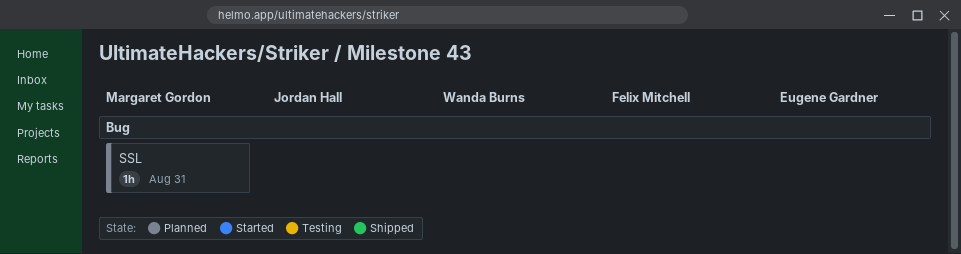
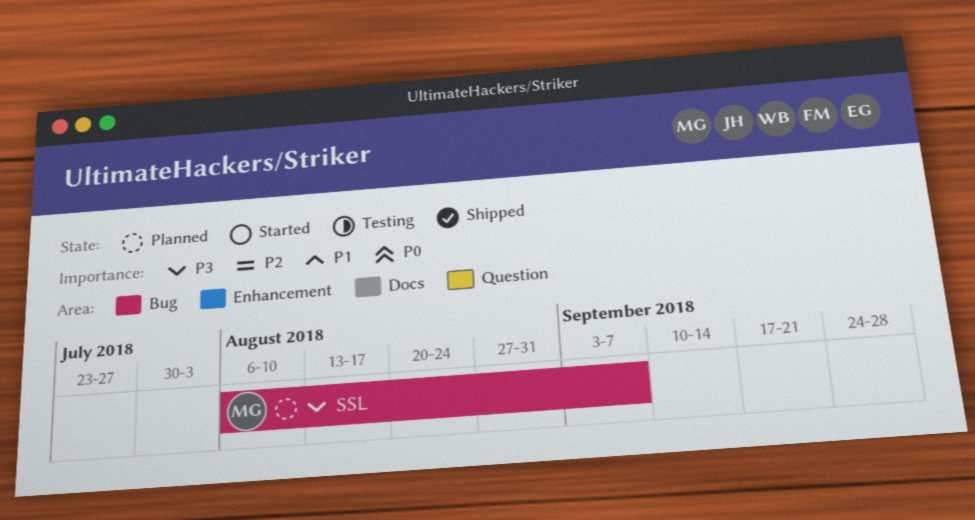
SSL, due: Aug 31 -> Sep 7

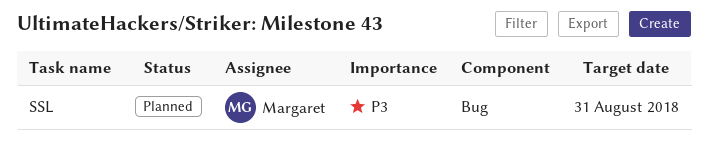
SSL, due: Sep 7 -> Aug 31

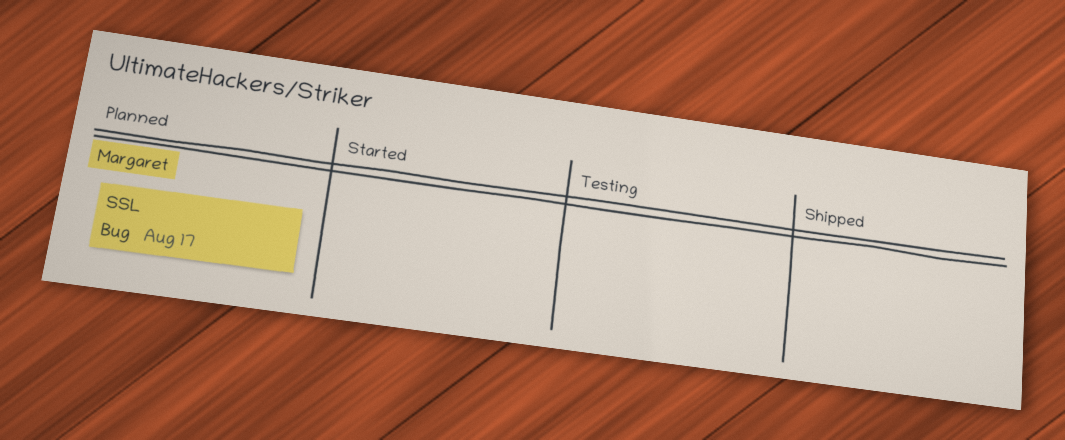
SSL, due: Aug 31 -> Aug 17

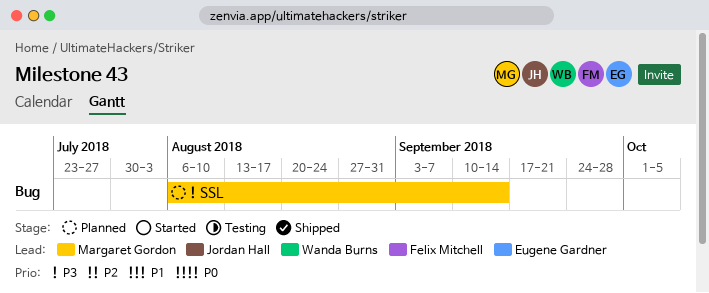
SSL, due: Aug 17 -> Sep 14

